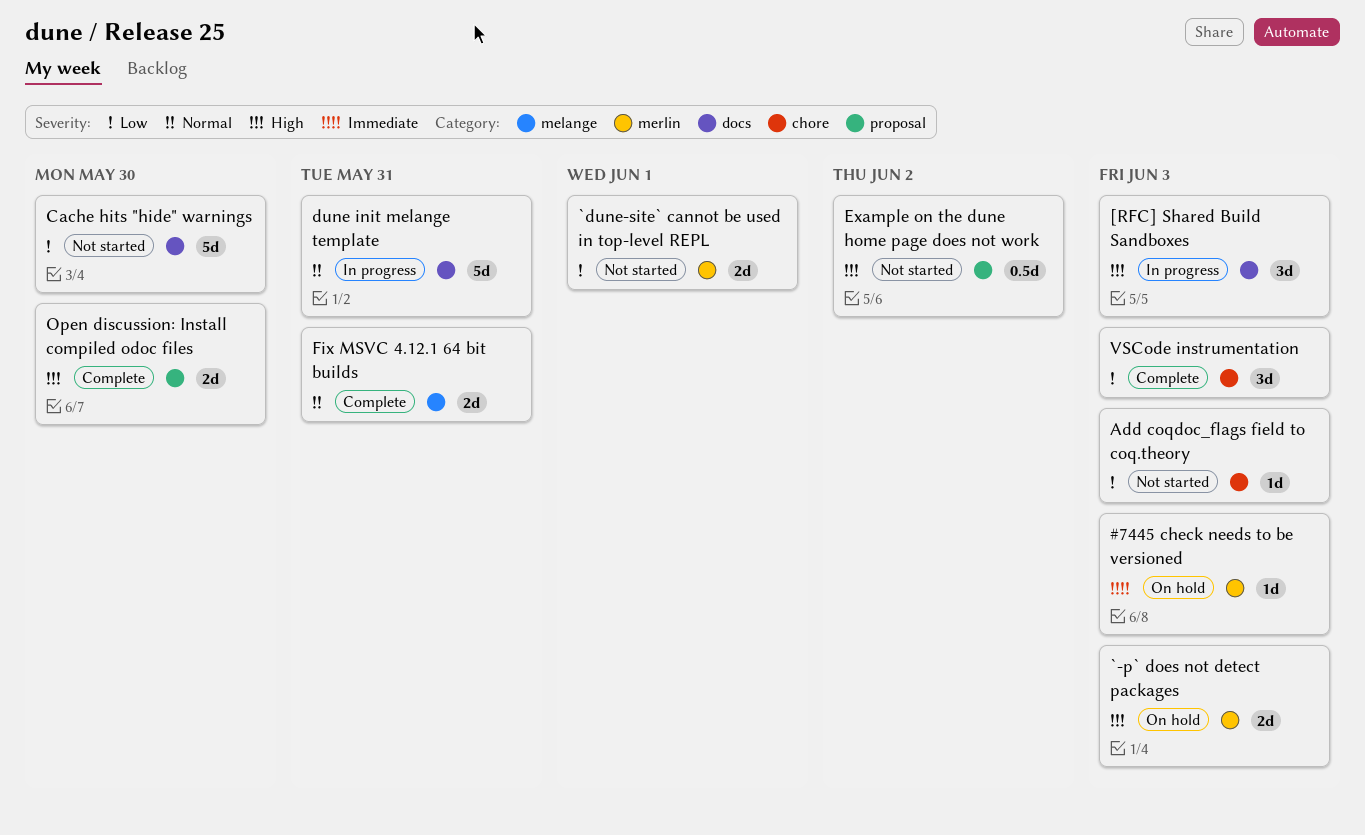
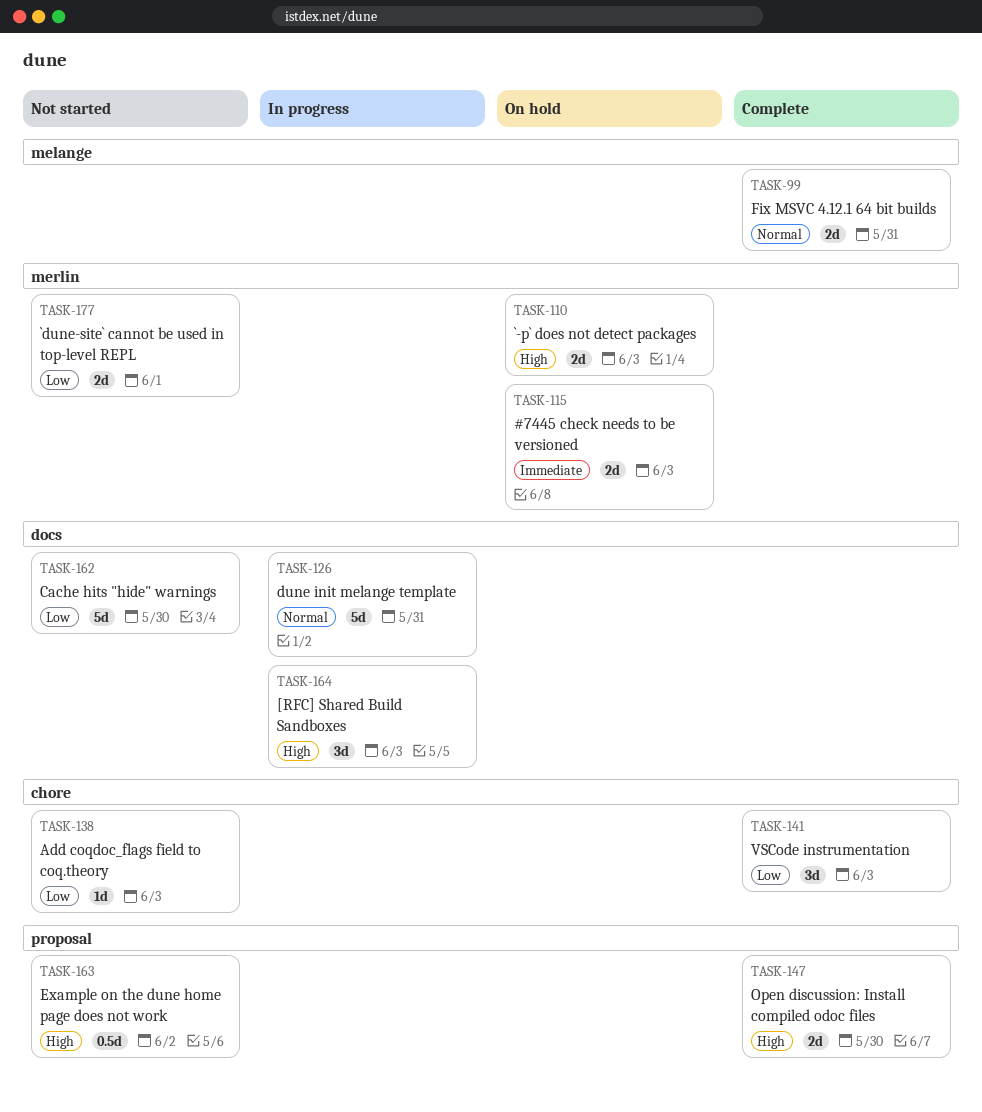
#7445 check needs to be versioned, estimate: 1d -> 2d

